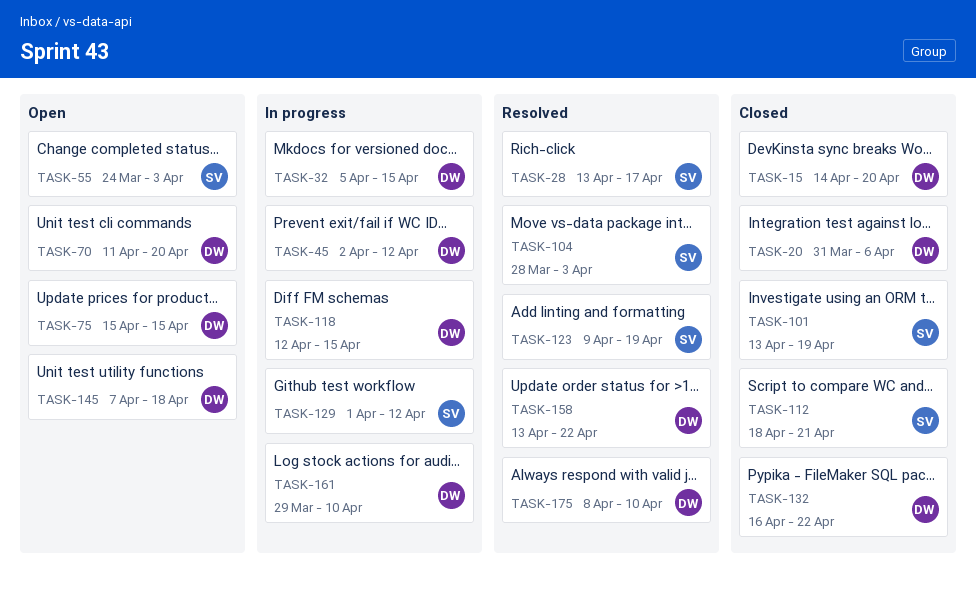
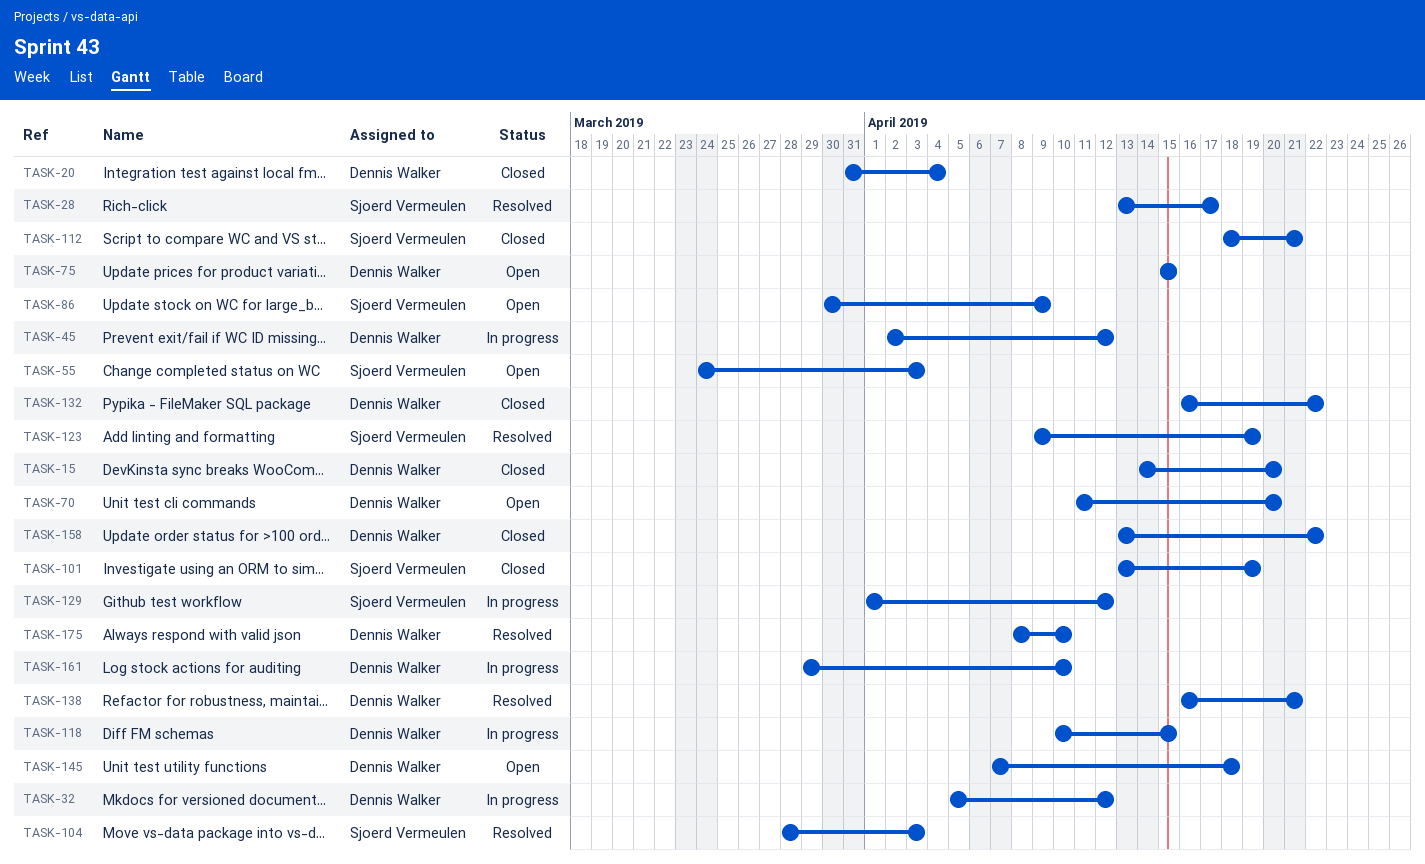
TASK-20, due: Apr 6 -> Apr 4
TASK-32, due: Apr 15 -> Apr 12
TASK-86: none -> present
TASK-118, start: Apr 12 -> Apr 10
TASK-138: none -> present
TASK-158, status: Resolved -> Closed

